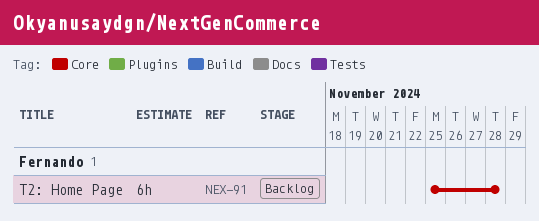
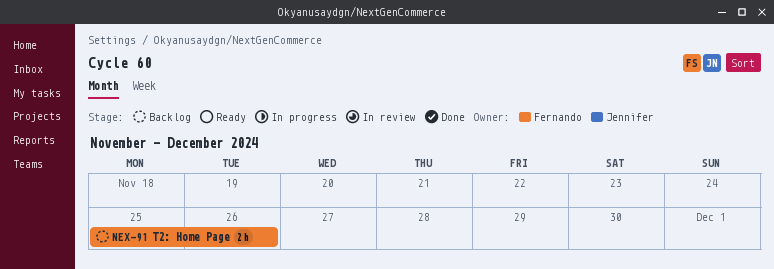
NEX-91, estimate: 6h -> 2h
NEX-91, due: Nov 28 -> Nov 26

